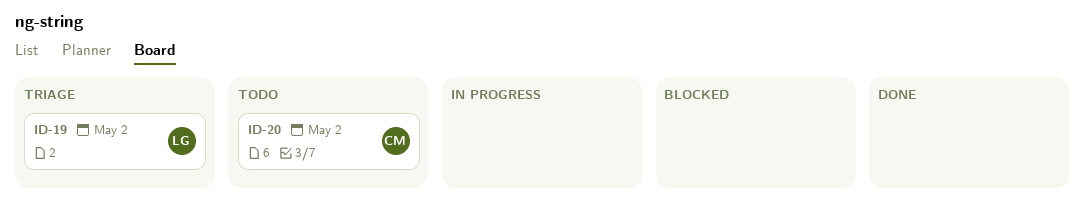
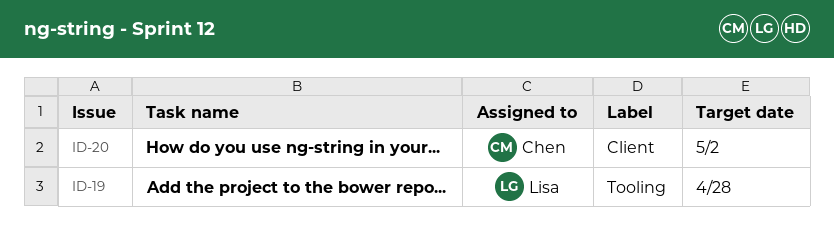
ID-19, due: May 2 -> Apr 28

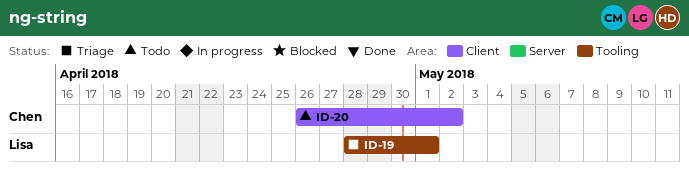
ID-19, due: Apr 28 -> May 1

